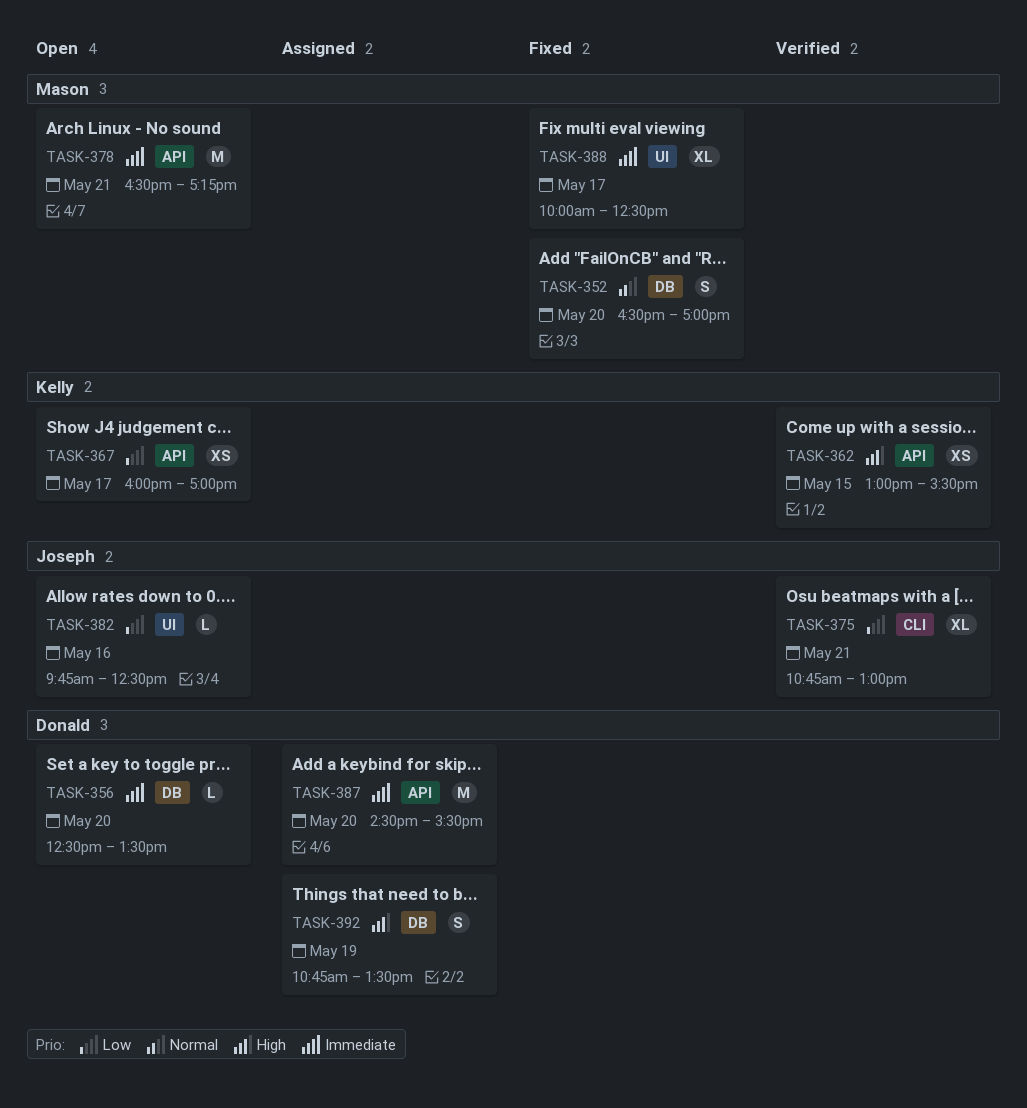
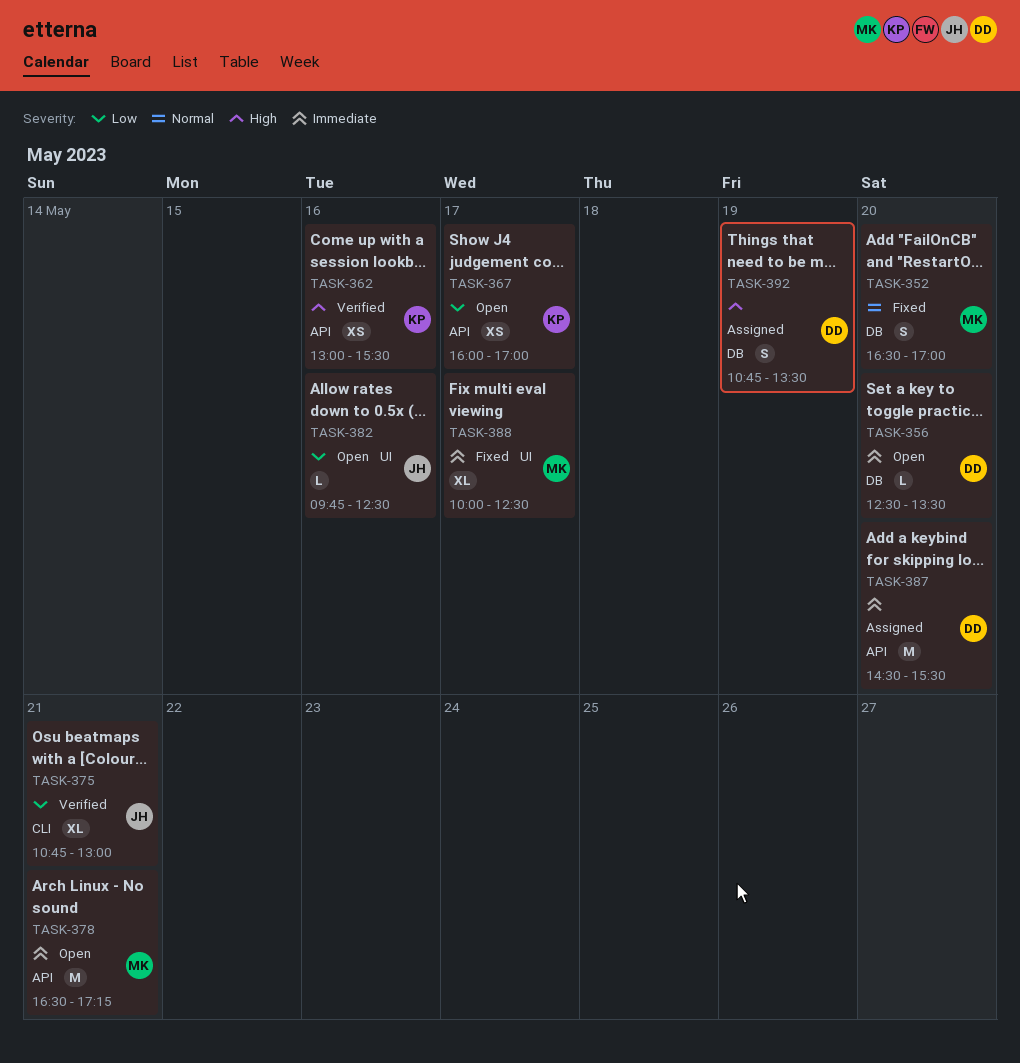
TASK-362, day: May 15 -> May 16

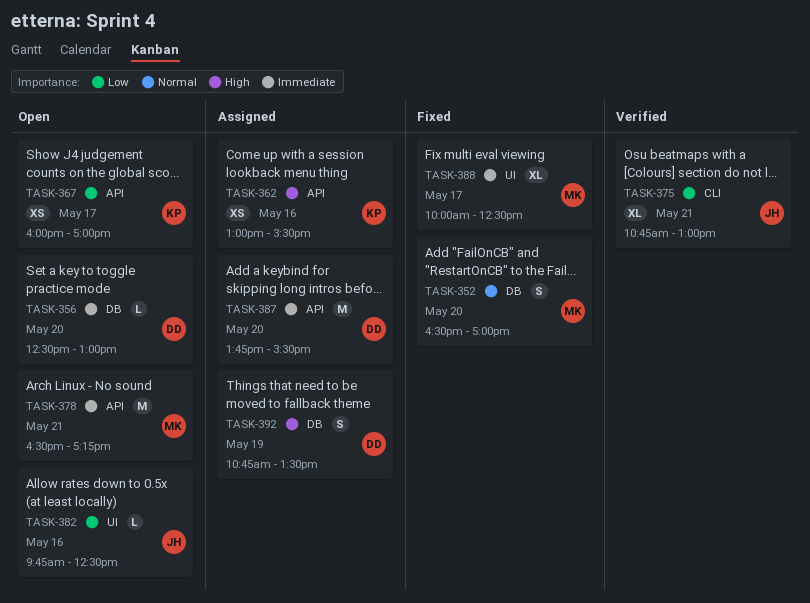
TASK-356, ends: 13:30 -> 13:00
TASK-362, status: Verified -> Assigned
TASK-387, begins: 14:30 -> 13:45

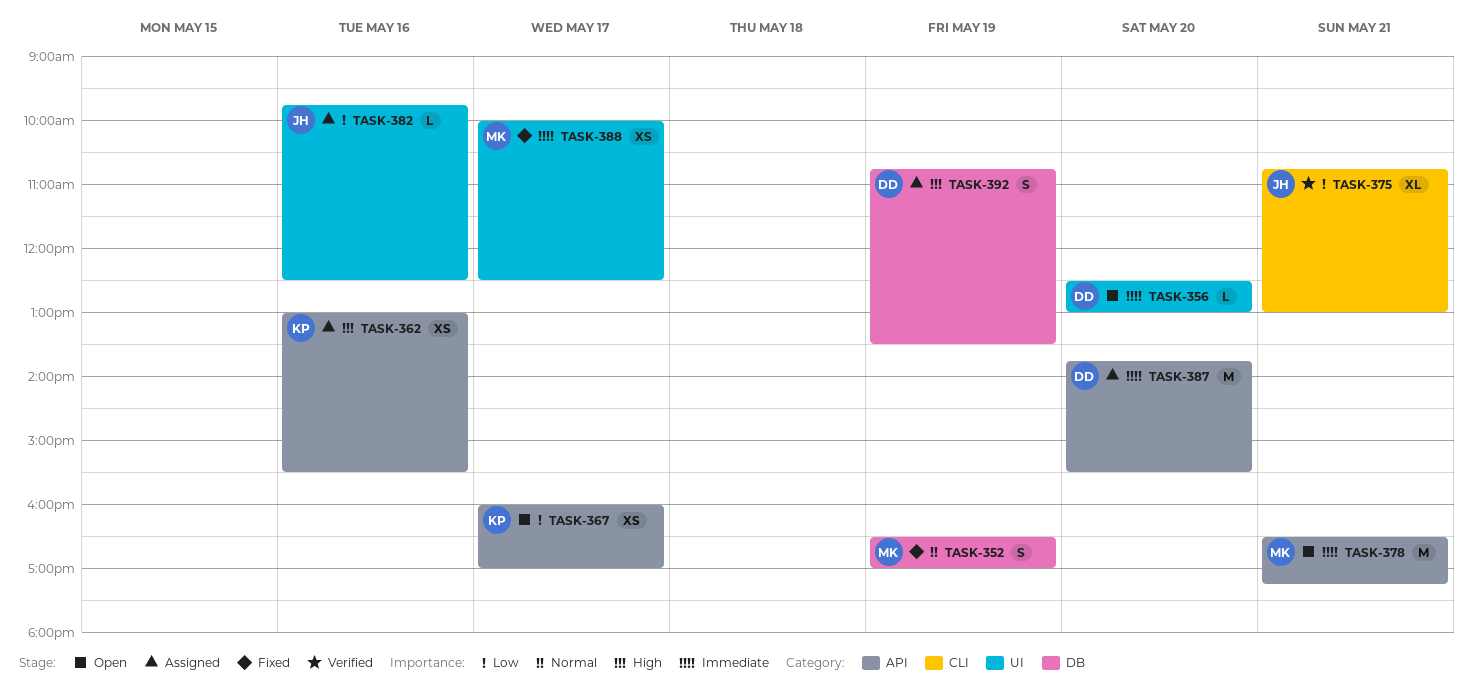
TASK-352, day: May 20 -> May 19
TASK-356, label: DB -> UI
TASK-382, status: Open -> Assigned
TASK-388, estimate: XL -> XS

